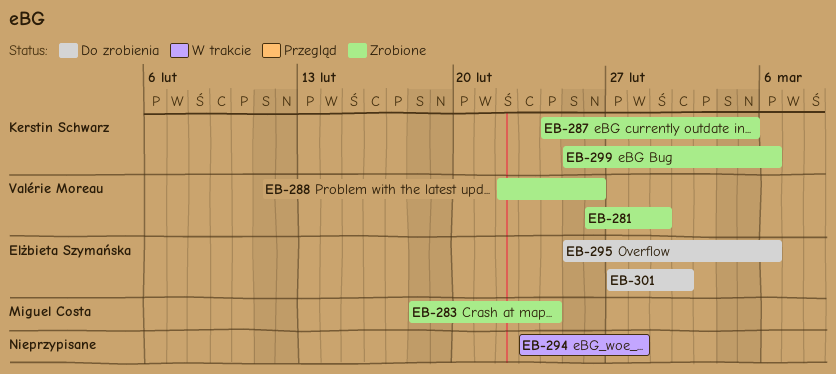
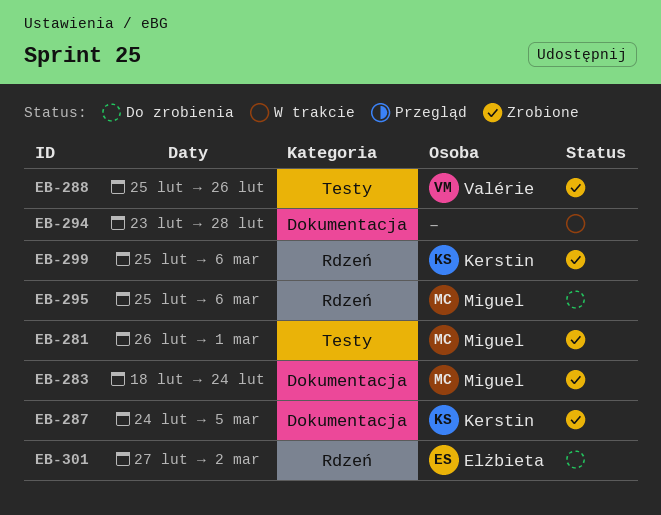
EB-281, owner: Valérie Moreau -> Miguel Costa
EB-288, start: Feb 22 -> Feb 25
EB-295, owner: Elżbieta Szymańska -> Miguel Costa

